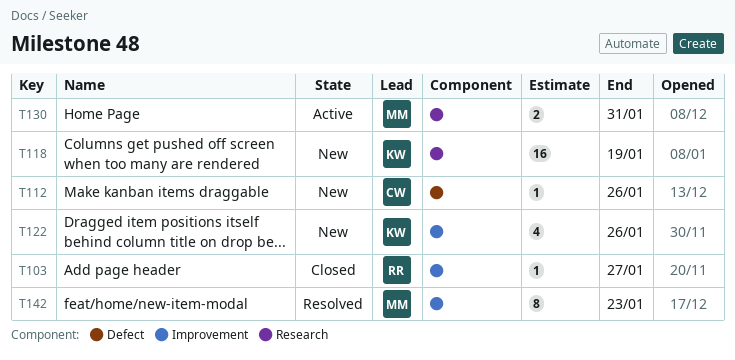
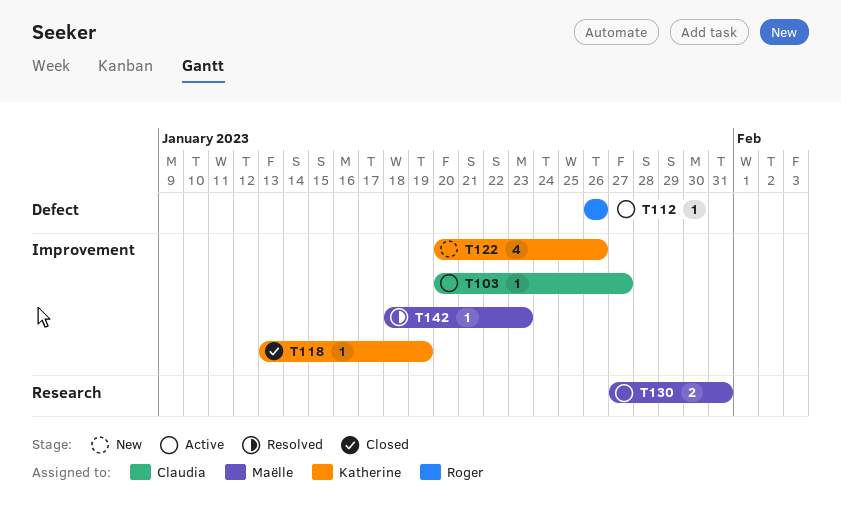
T103, status: Closed -> Active
T103, owner: Roger -> Claudia
T112, status: New -> Active
T112, owner: Claudia -> Roger
T118, status: New -> Closed
T118, label: Research -> Improvement
T118, estimate: 16 -> 1
T142, estimate: 8 -> 1

